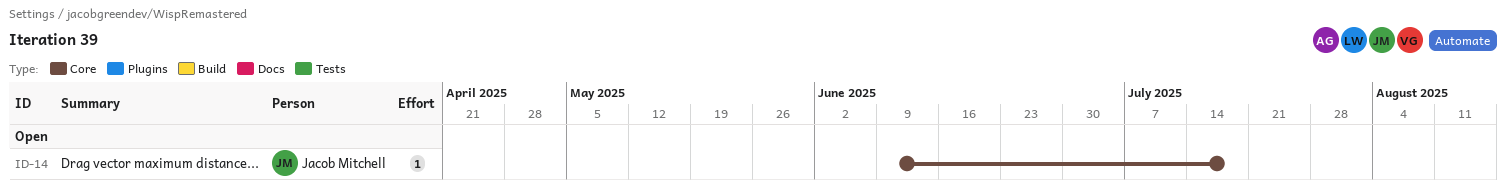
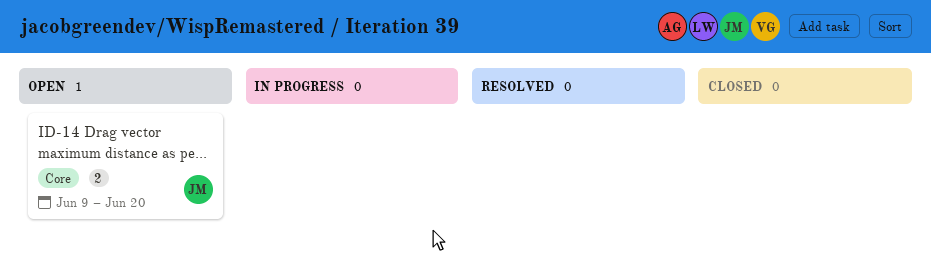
ID-14, estimate: 1 -> 2
ID-14, due: Jul 18 -> Jun 20

